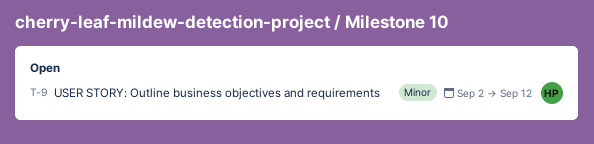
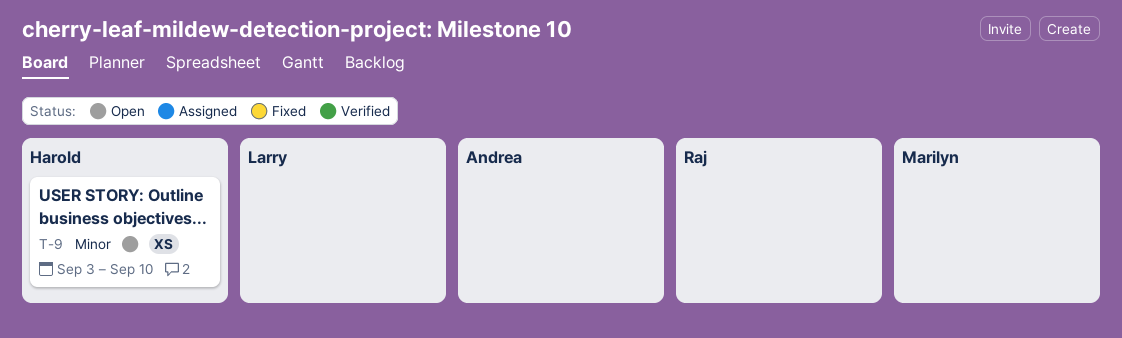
T-9, start: Sep 2 -> Sep 3
T-9, due: Sep 12 -> Sep 10

